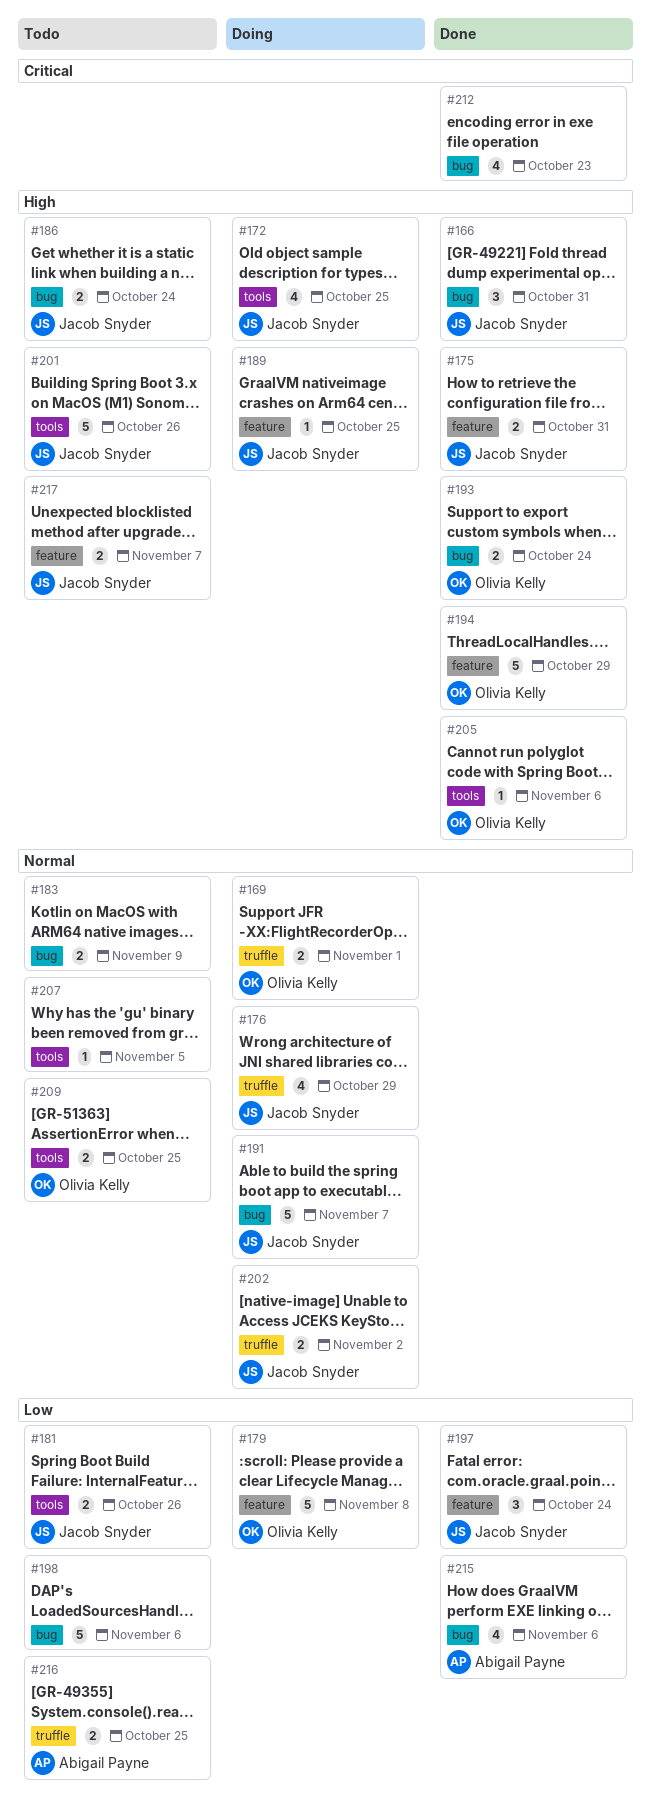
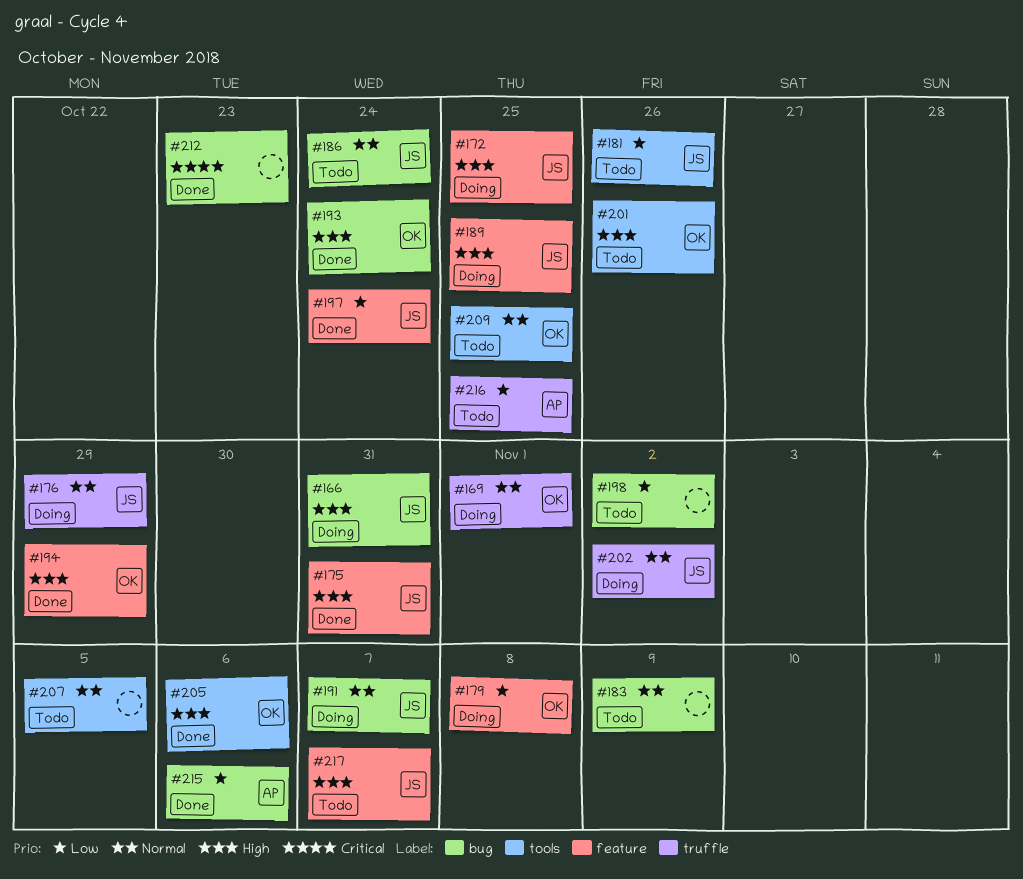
#166, status: Done -> Doing
#172, label: tools -> feature
#186, priority: High -> Normal
#198, due: Nov 6 -> Nov 2
#201, owner: Jacob Snyder -> Olivia Kelly

